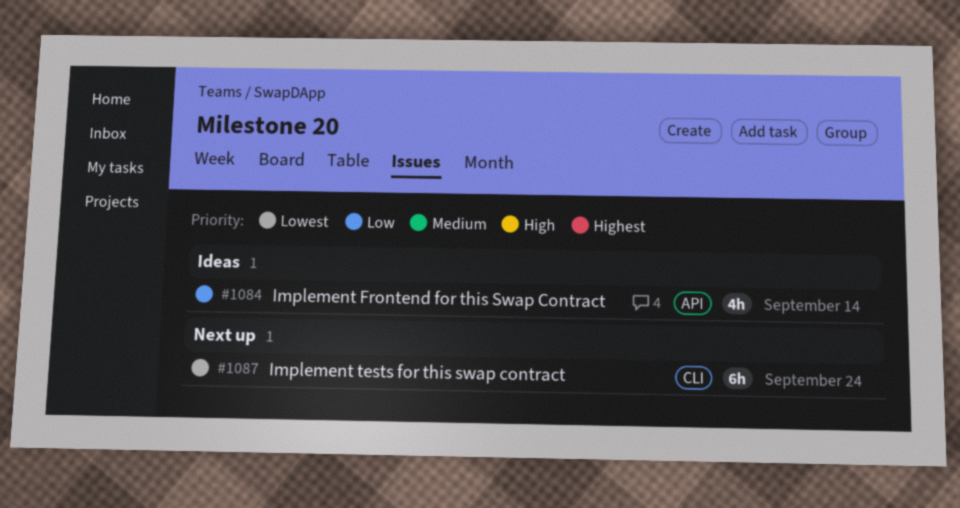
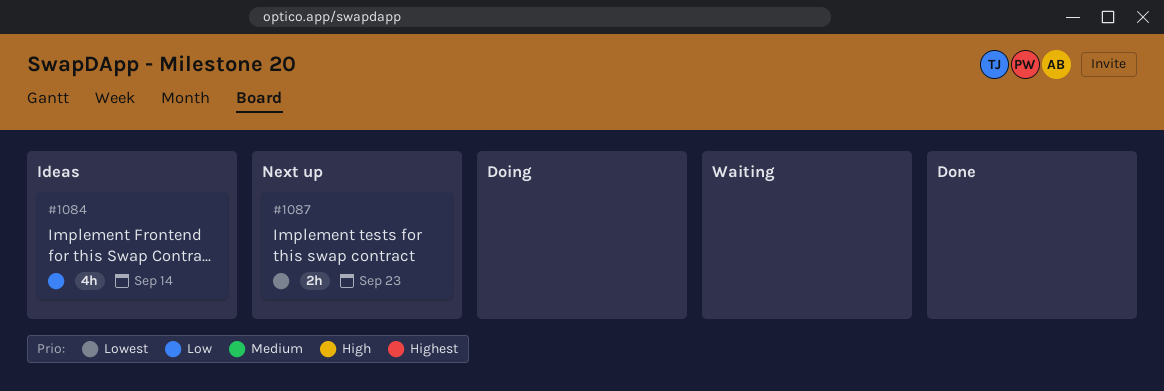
#1087, estimate: 6h -> 2h
#1087, due: Sep 24 -> Sep 23

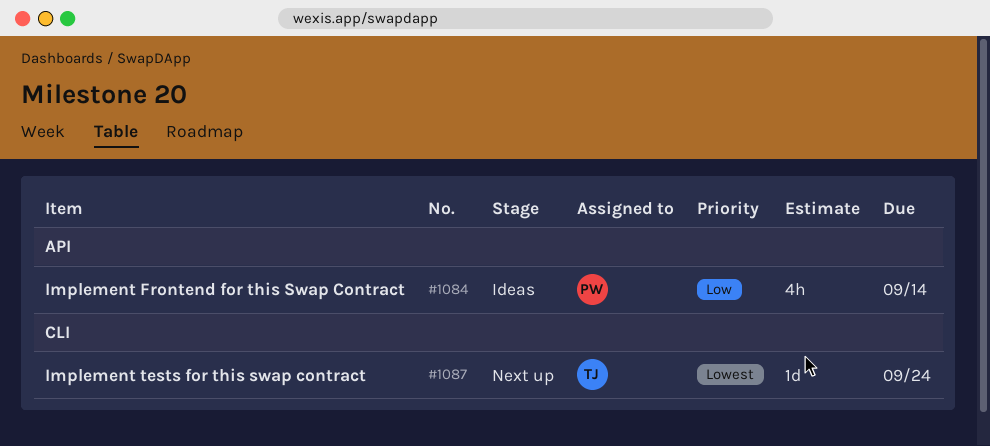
#1087, estimate: 2h -> 1d
#1087, due: Sep 23 -> Sep 24

